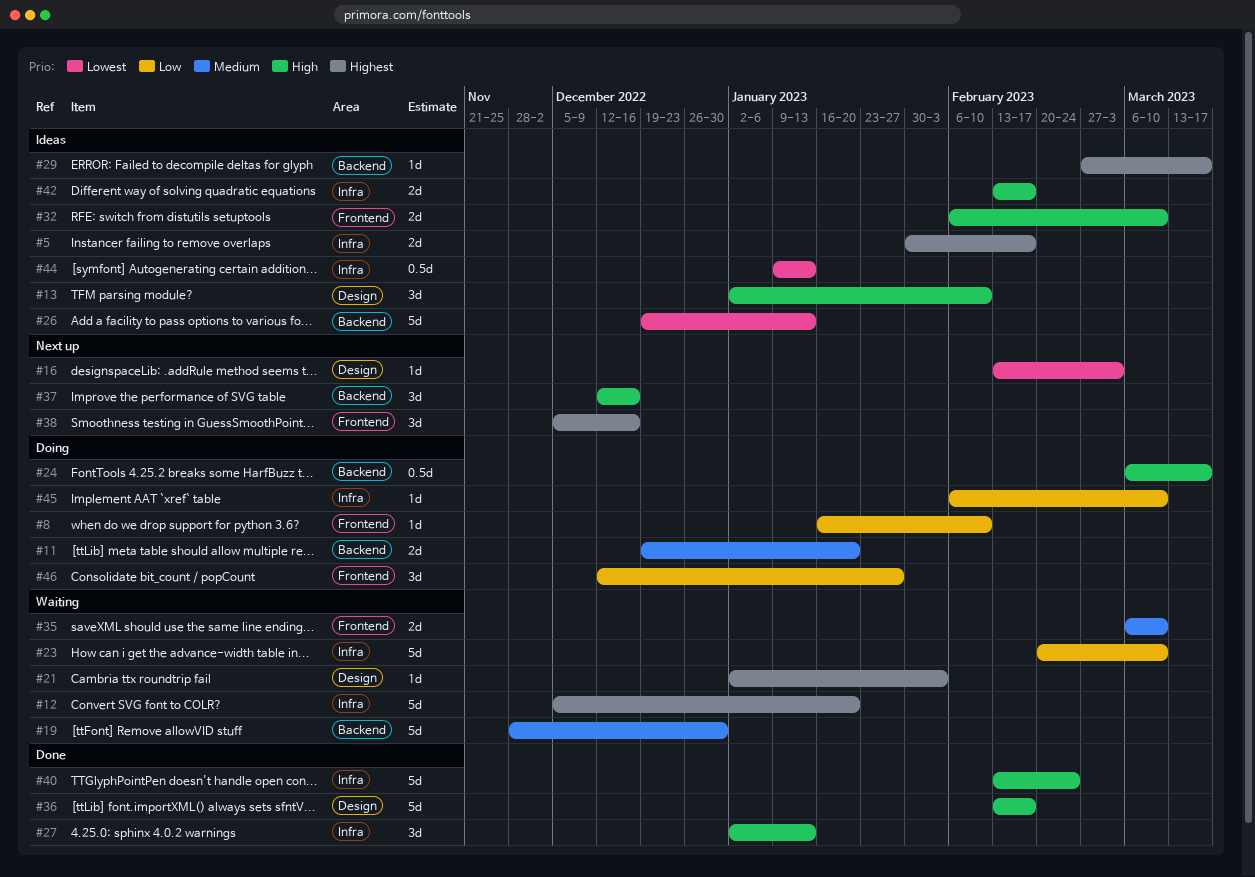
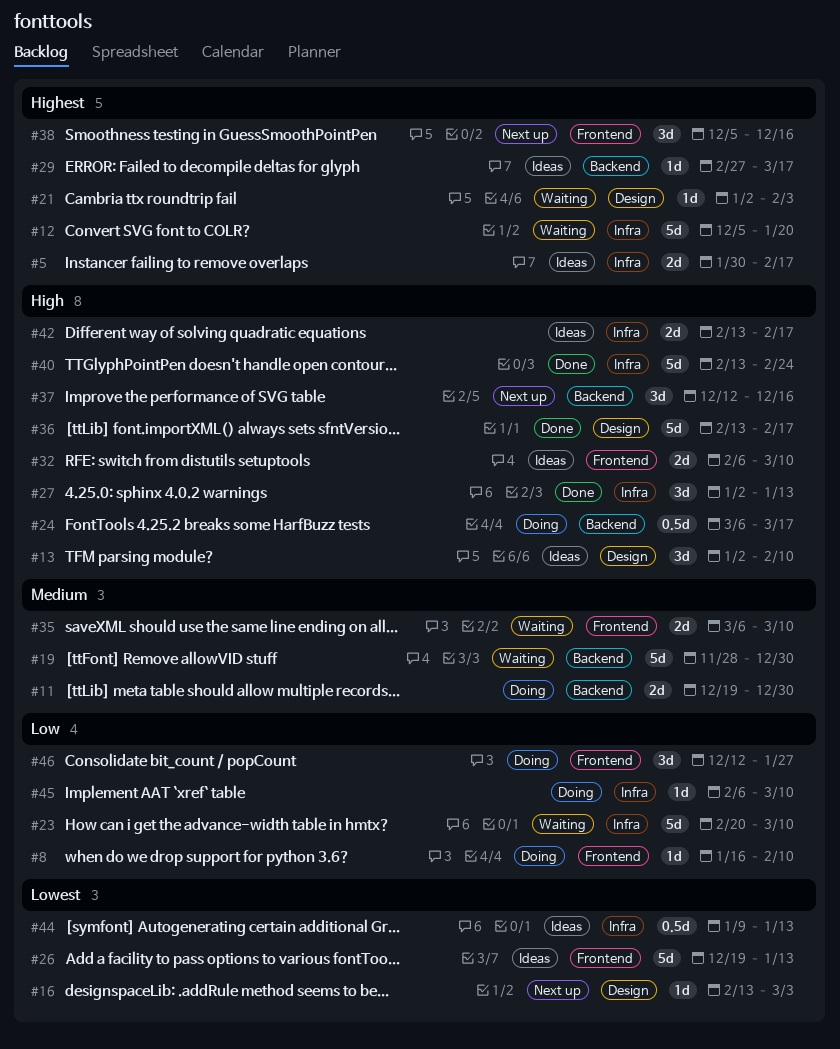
#11, due: Jan 20 -> Dec 30
#26, label: Backend -> Frontend

